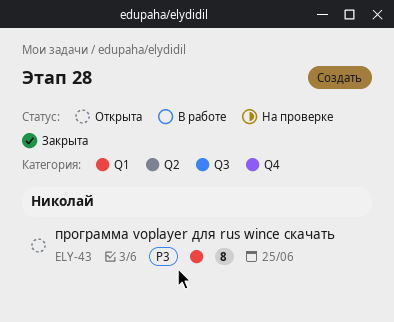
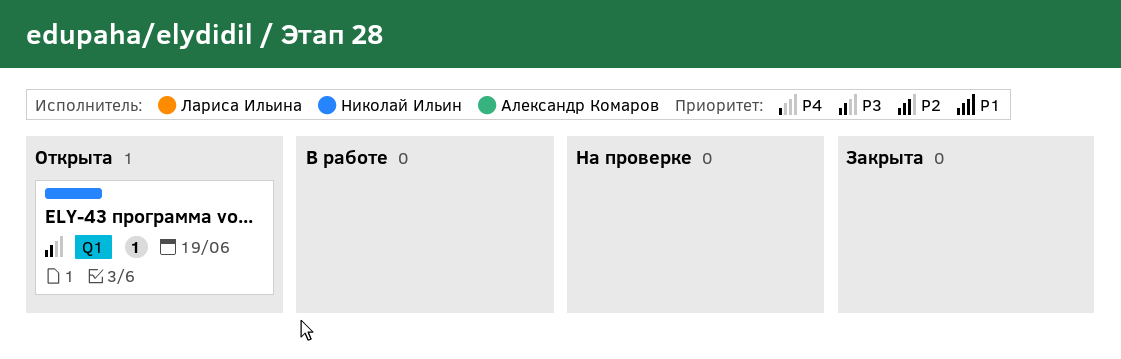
ELY-43, estimate: 8 -> 1
ELY-43, due: Jun 25 -> Jun 19

